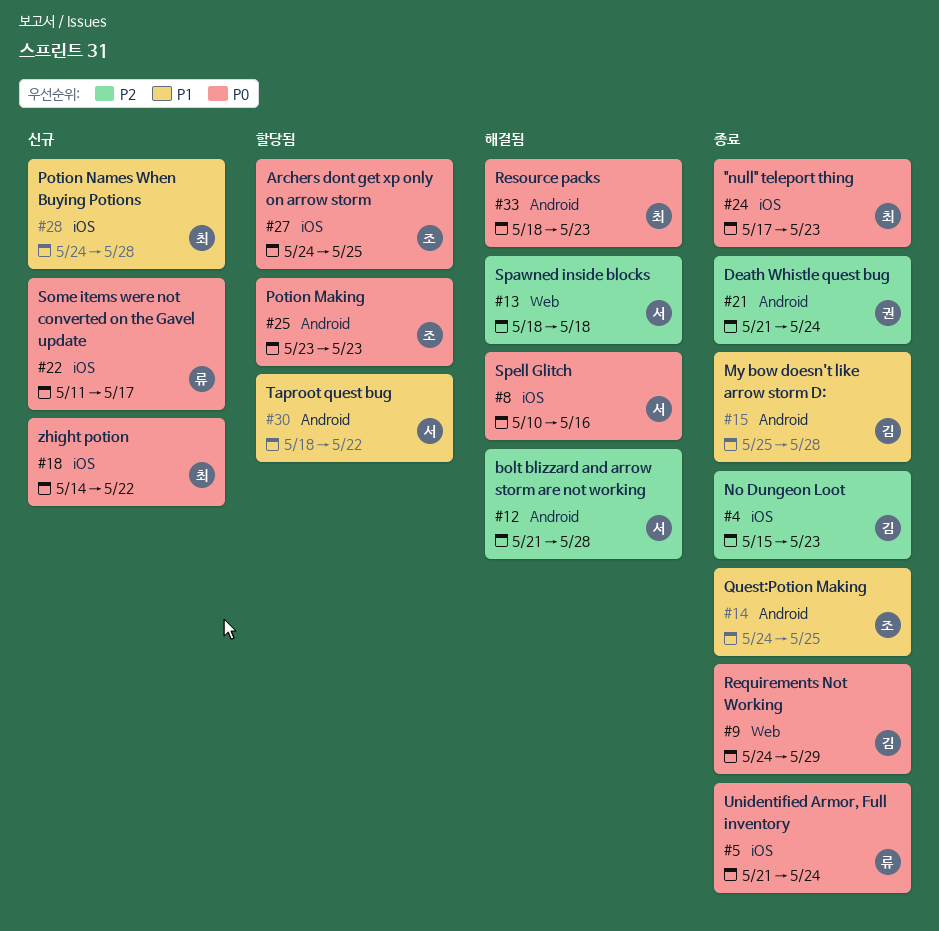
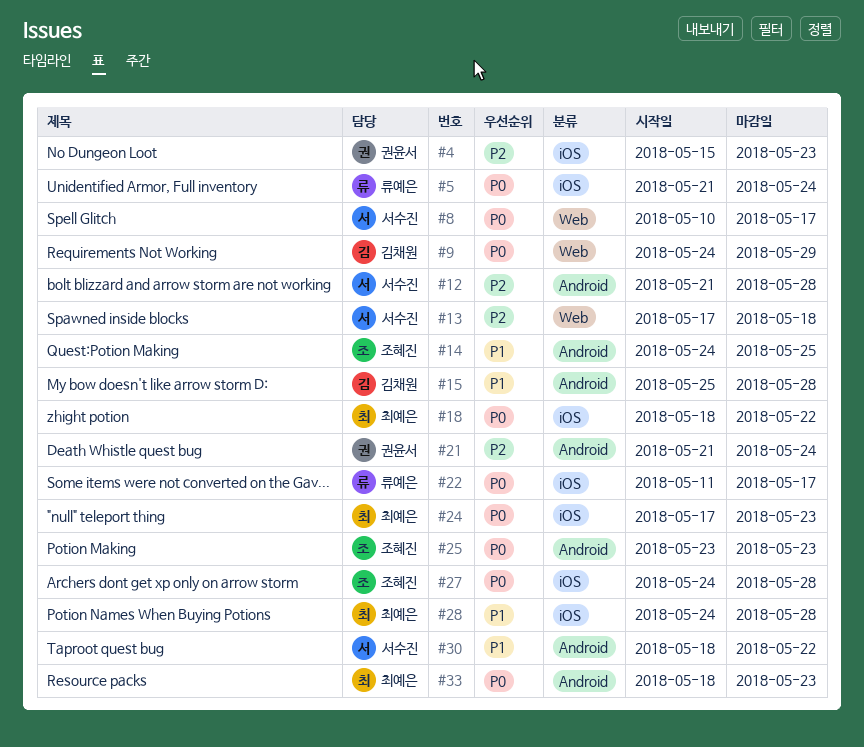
#4, owner: 김채원 -> 권윤서
#8, label: iOS -> Web
#8, due: May 16 -> May 17
#13, start: May 18 -> May 17
#18, start: May 14 -> May 18
#27, due: May 25 -> May 28

